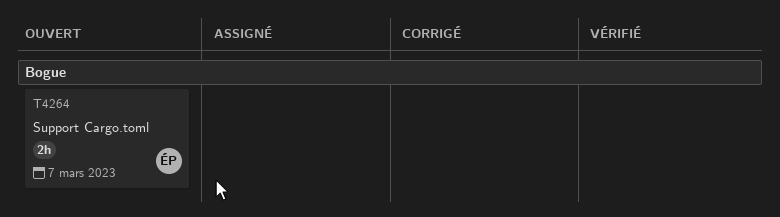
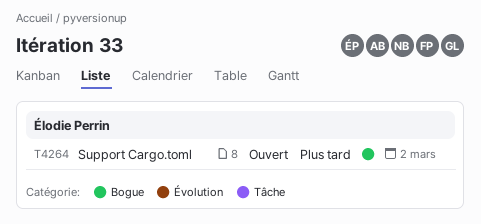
T4264, due: Mar 7 -> Mar 2

